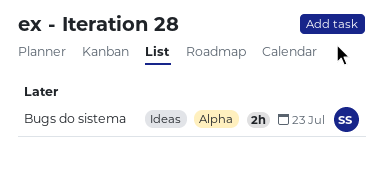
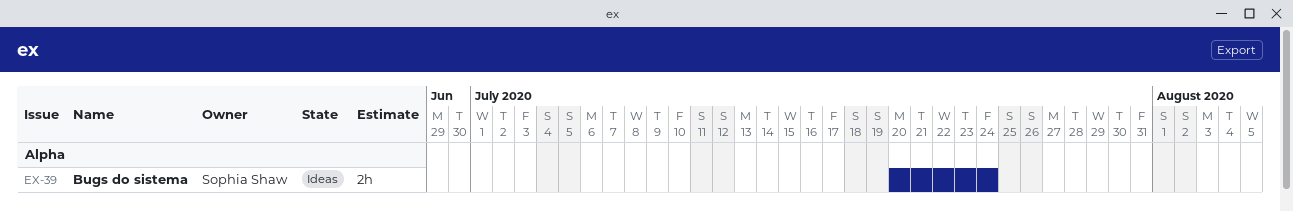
Bugs do sistema, due: Jul 23 -> Jul 24

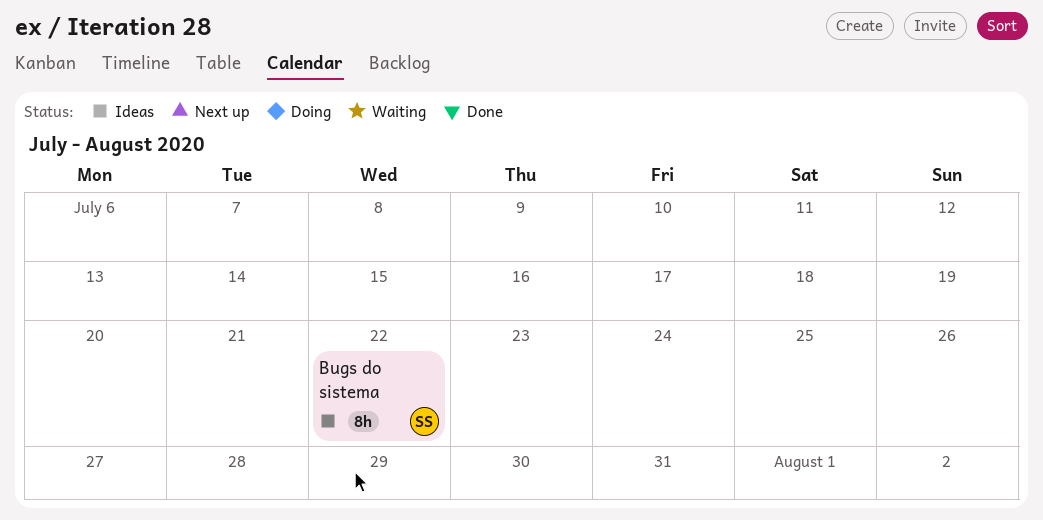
Bugs do sistema, estimate: 2h -> 8h
Bugs do sistema, due: Jul 24 -> Jul 22

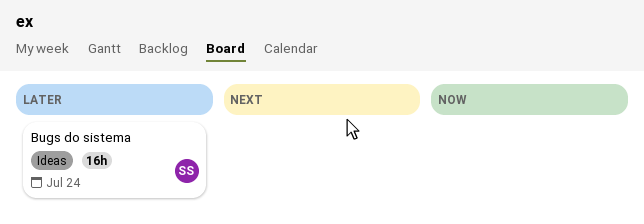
Bugs do sistema, estimate: 8h -> 16h
Bugs do sistema, due: Jul 22 -> Jul 24

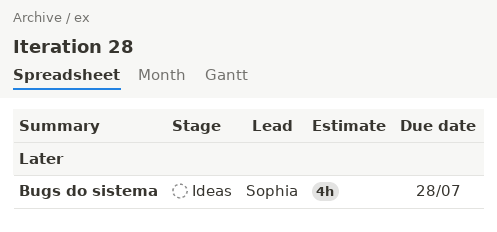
Bugs do sistema, estimate: 16h -> 4h
Bugs do sistema, due: Jul 24 -> Jul 28

